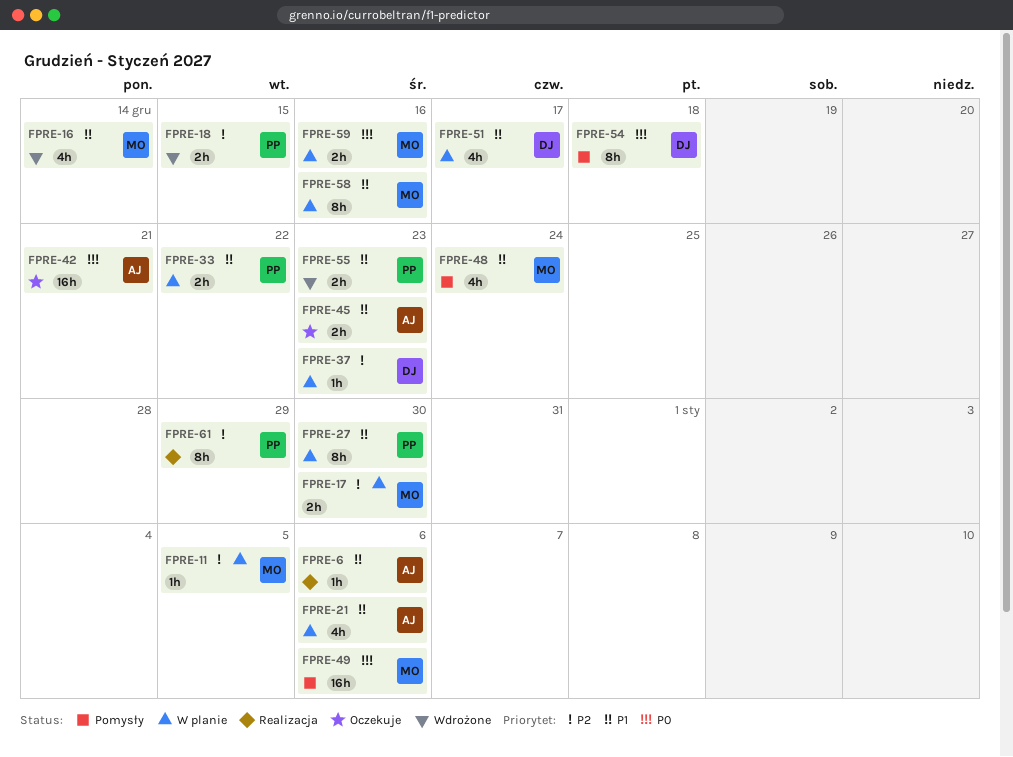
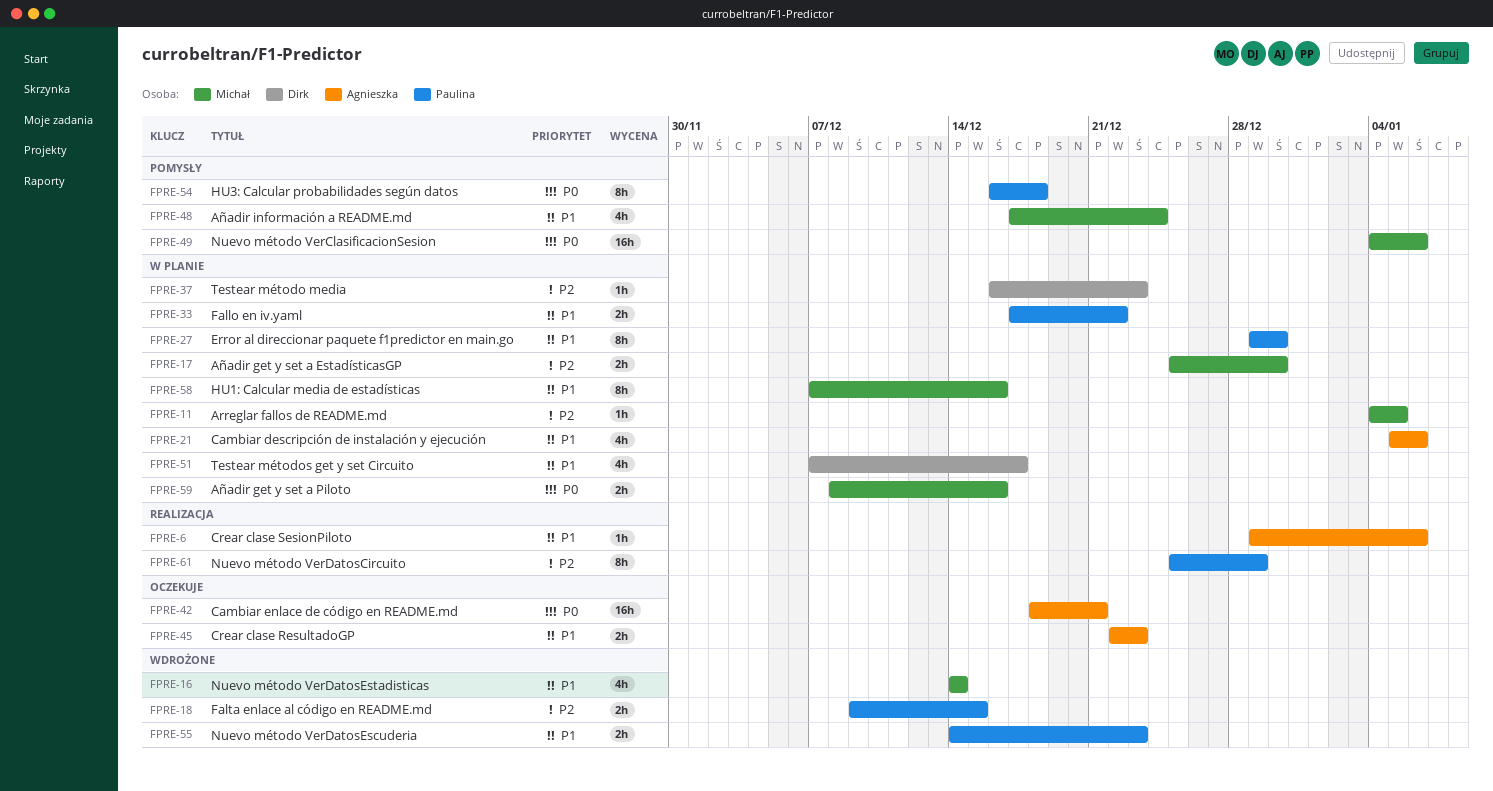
FPRE-54, owner: Dirk -> Paulina

